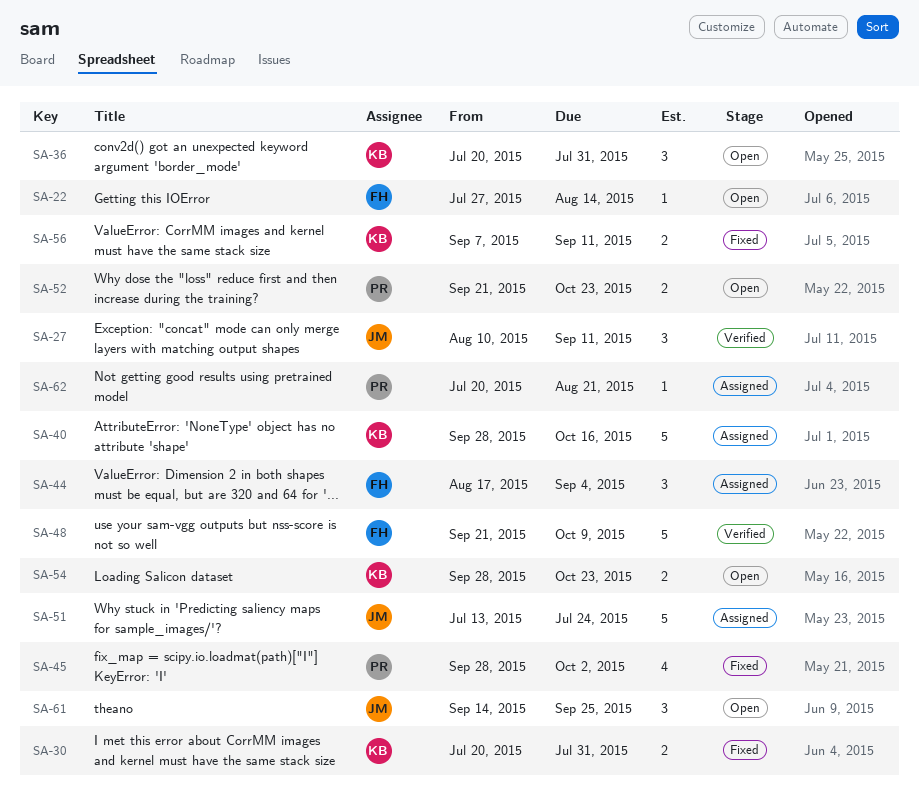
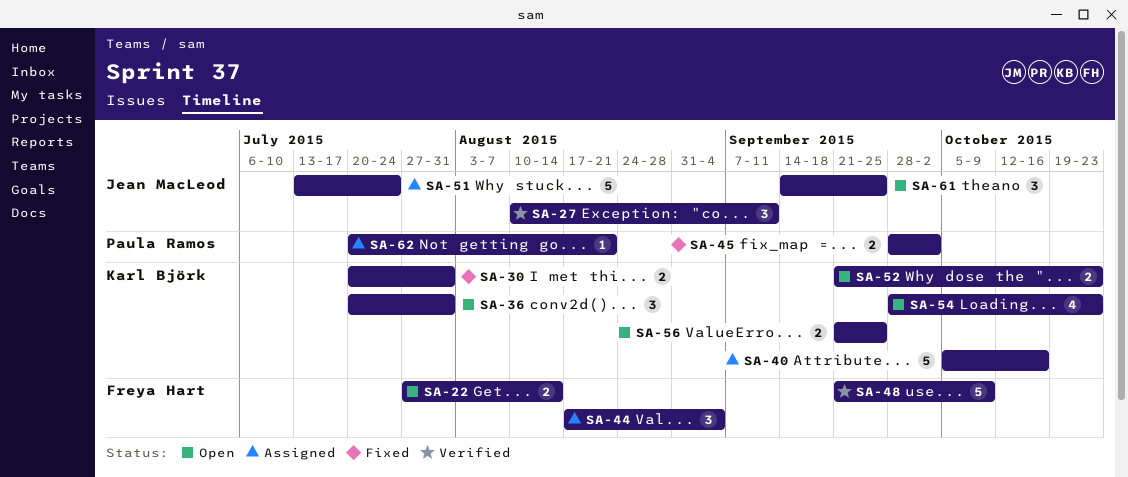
SA-22, estimate: 1 -> 2
SA-40, start: Sep 28 -> Oct 5
SA-45, estimate: 4 -> 2
SA-52, owner: Paula Ramos -> Karl Björk
SA-54, estimate: 2 -> 4
SA-56, status: Fixed -> Open
SA-56, start: Sep 7 -> Sep 21
SA-56, due: Sep 11 -> Sep 25

